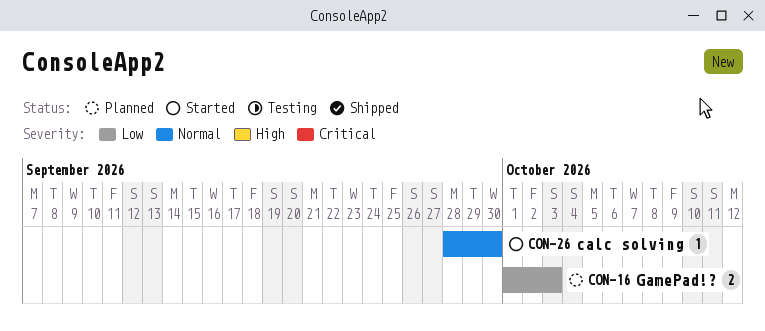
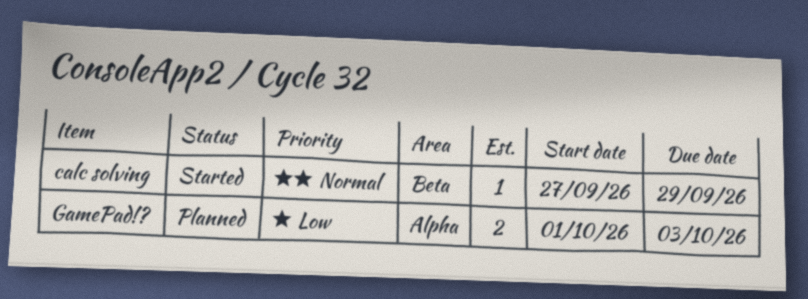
calc solving, start: Sep 28 -> Sep 27
calc solving, due: Sep 30 -> Sep 29

